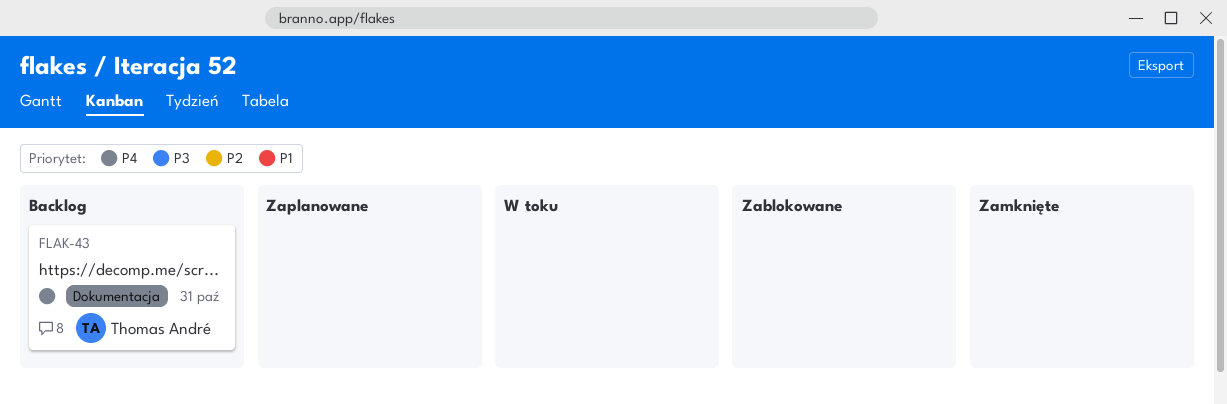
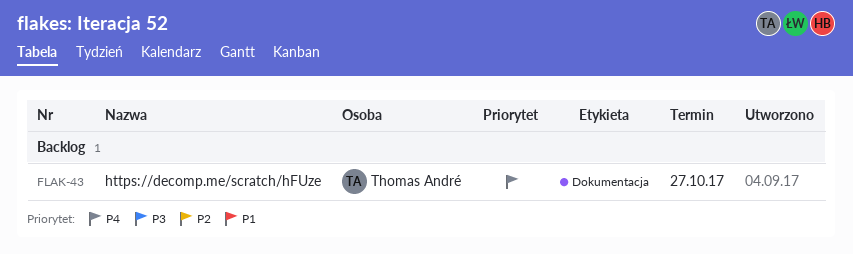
FLAK-43, due: Oct 31 -> Oct 27

